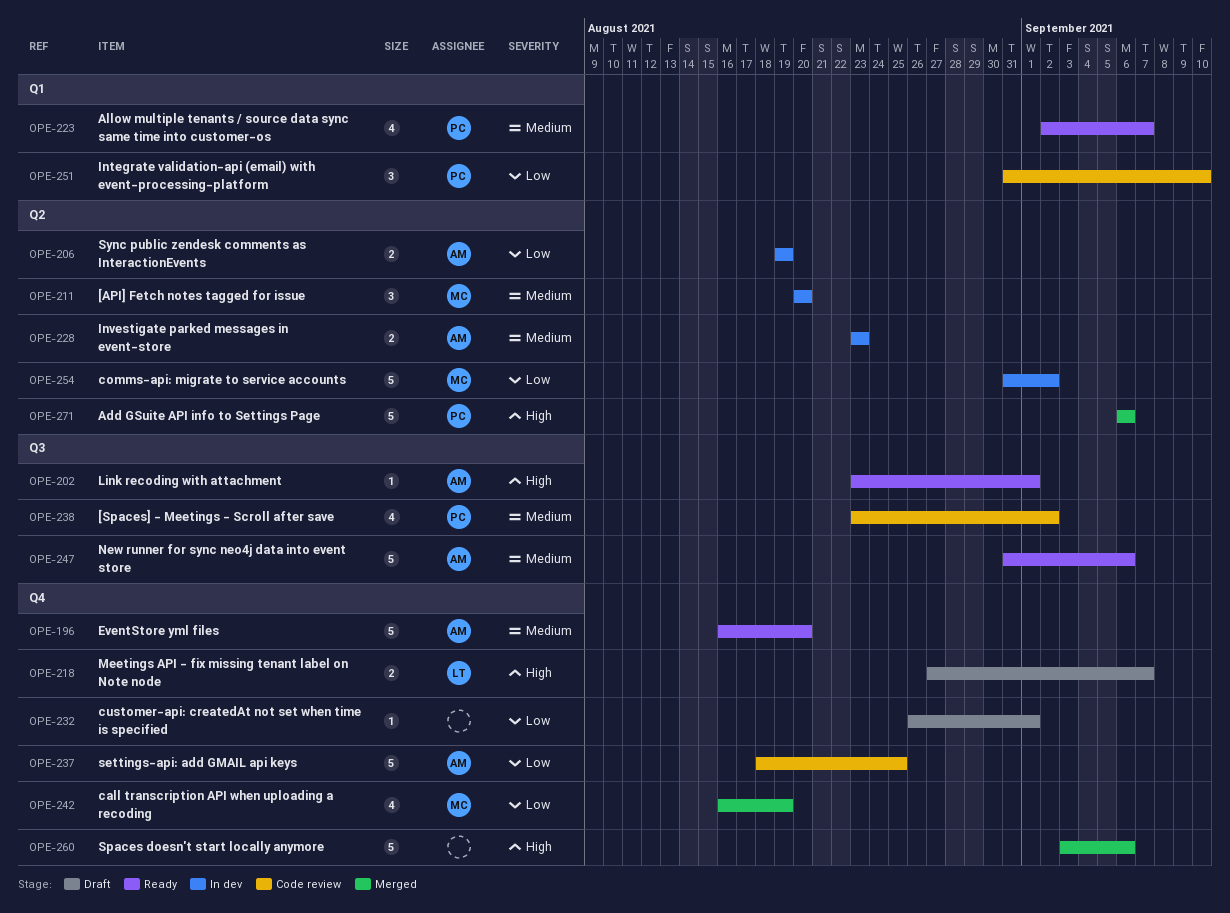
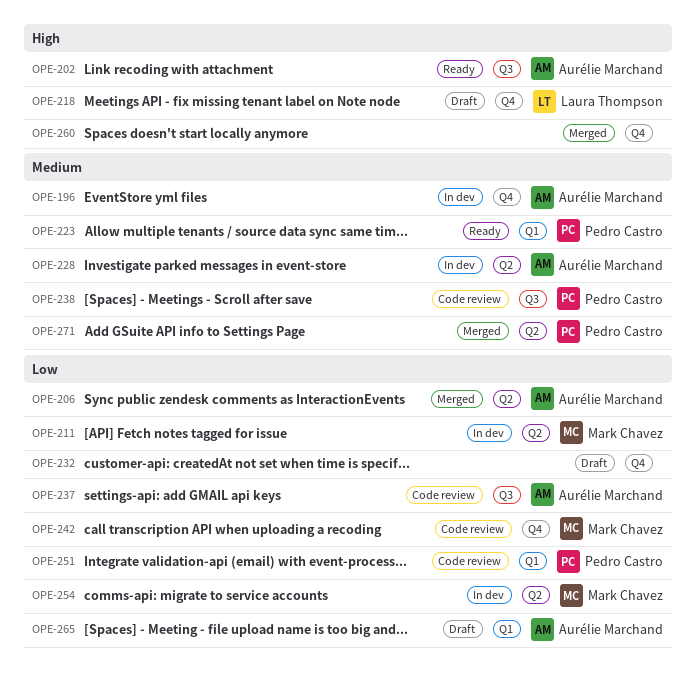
OPE-196, status: Ready -> In dev
OPE-206, status: In dev -> Merged
OPE-211, priority: Medium -> Low
OPE-237, label: Q4 -> Q3
OPE-242, status: Merged -> Code review
OPE-247: present -> none
OPE-265: none -> present
OPE-271, priority: High -> Medium

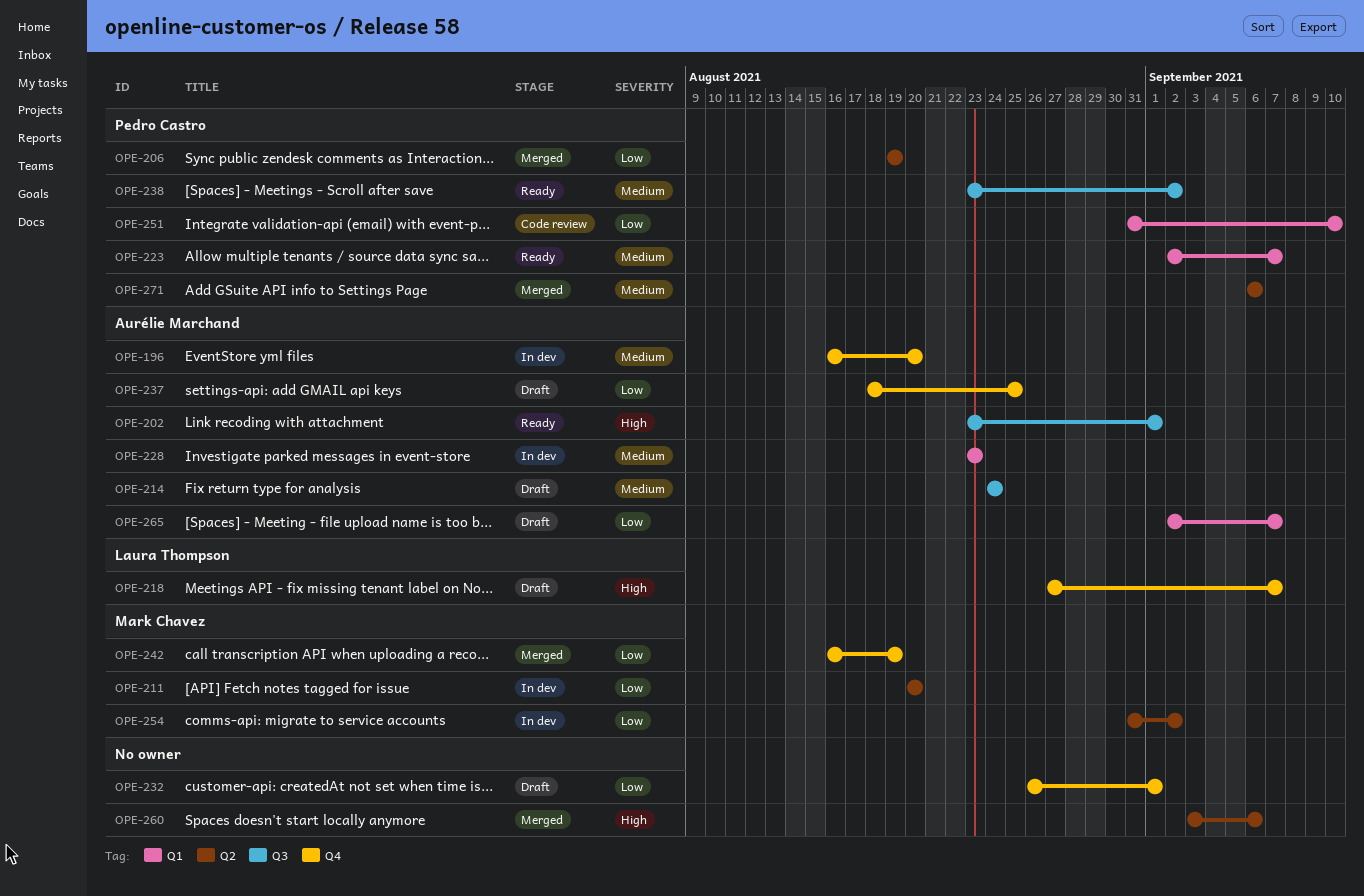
OPE-206, owner: Aurélie Marchand -> Pedro Castro
OPE-214: none -> present
OPE-228, label: Q2 -> Q1
OPE-237, status: Code review -> Draft
OPE-237, label: Q3 -> Q4
OPE-238, status: Code review -> Ready
OPE-242, status: Code review -> Merged
OPE-260, label: Q4 -> Q2

